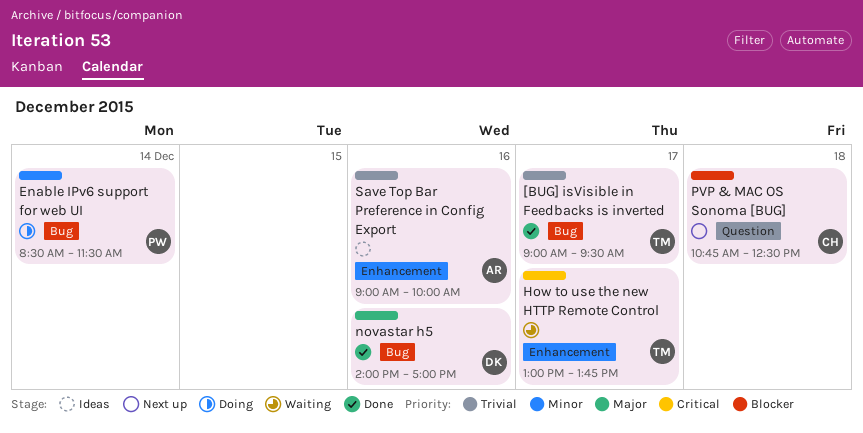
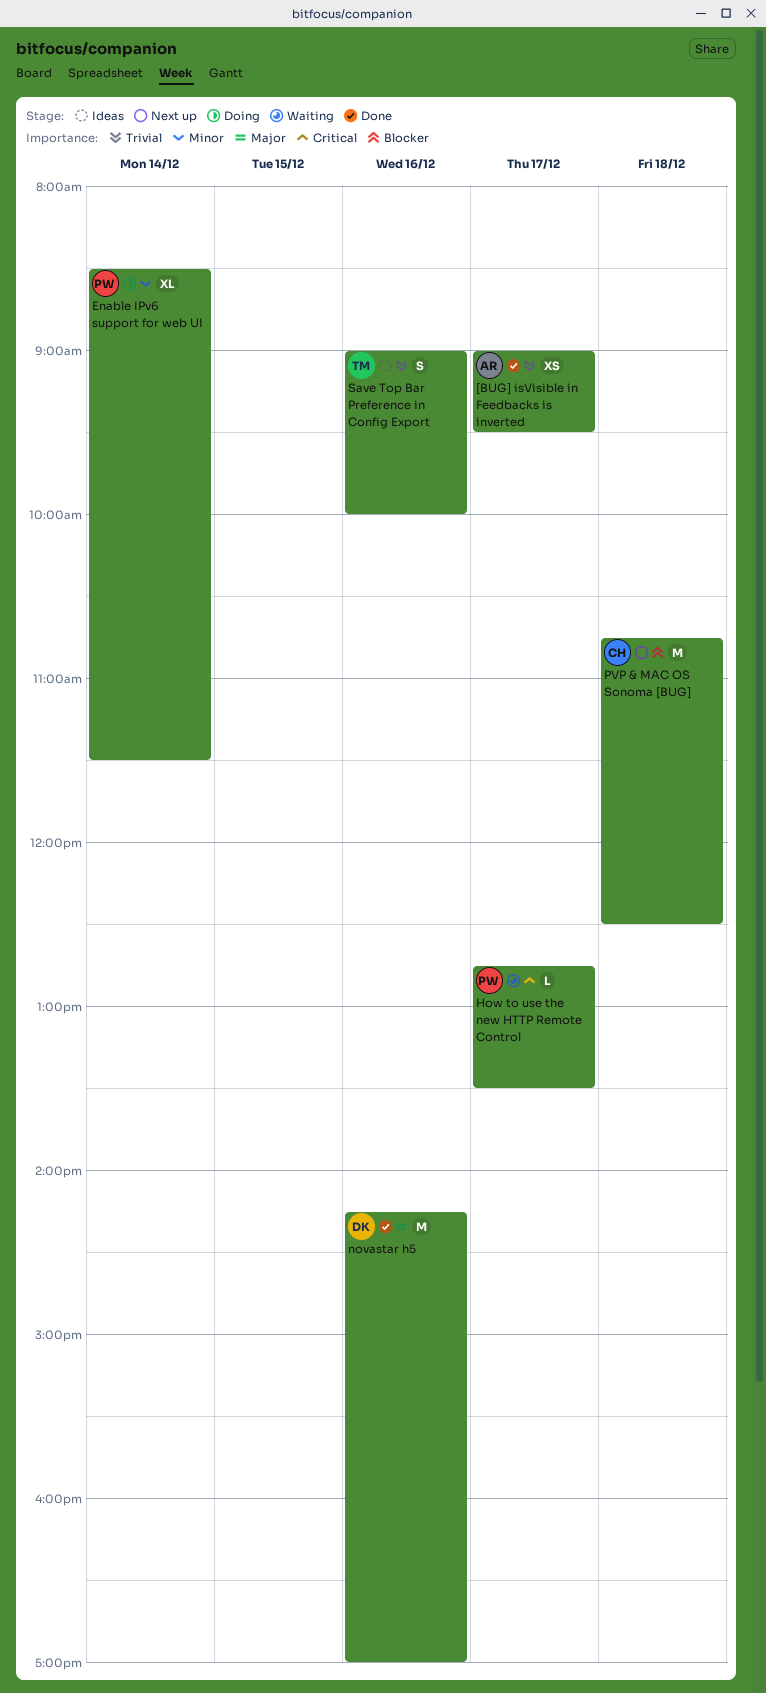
[BUG] isVisible in Feedbacks is inverted, owner: TM -> AR
How to use the new HTTP Remote Control, owner: TM -> PW
How to use the new HTTP Remote Control, begins: 13:00 -> 12:45
How to use the new HTTP Remote Control, ends: 13:45 -> 13:30
novastar h5, begins: 14:00 -> 14:15
Save Top Bar Preference in Config Export, owner: AR -> TM

